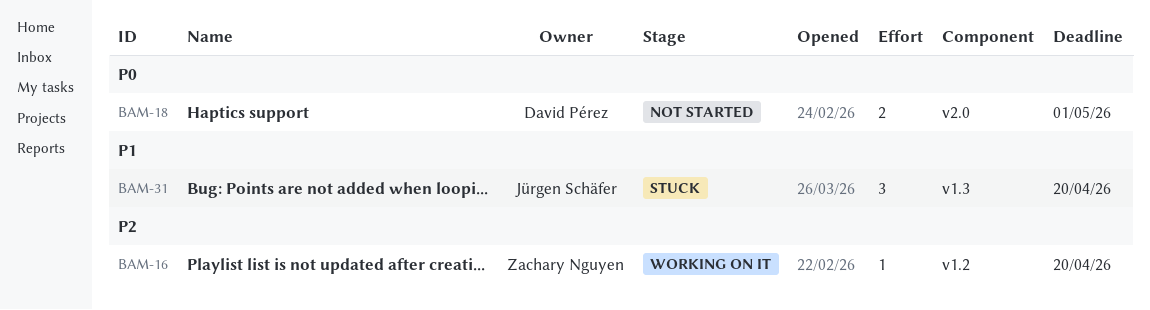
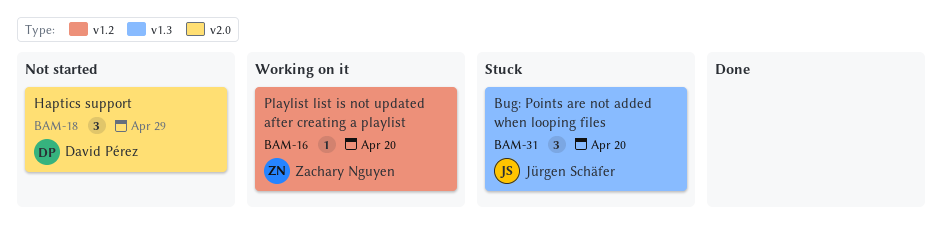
BAM-18, estimate: 2 -> 3
BAM-18, due: May 1 -> Apr 29

